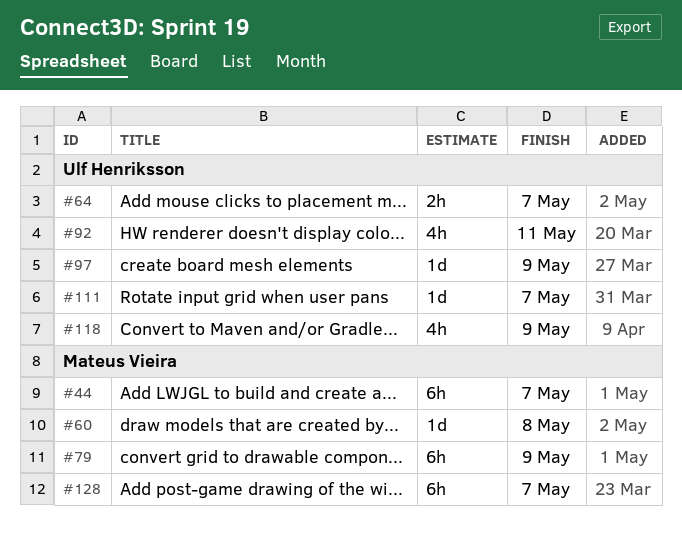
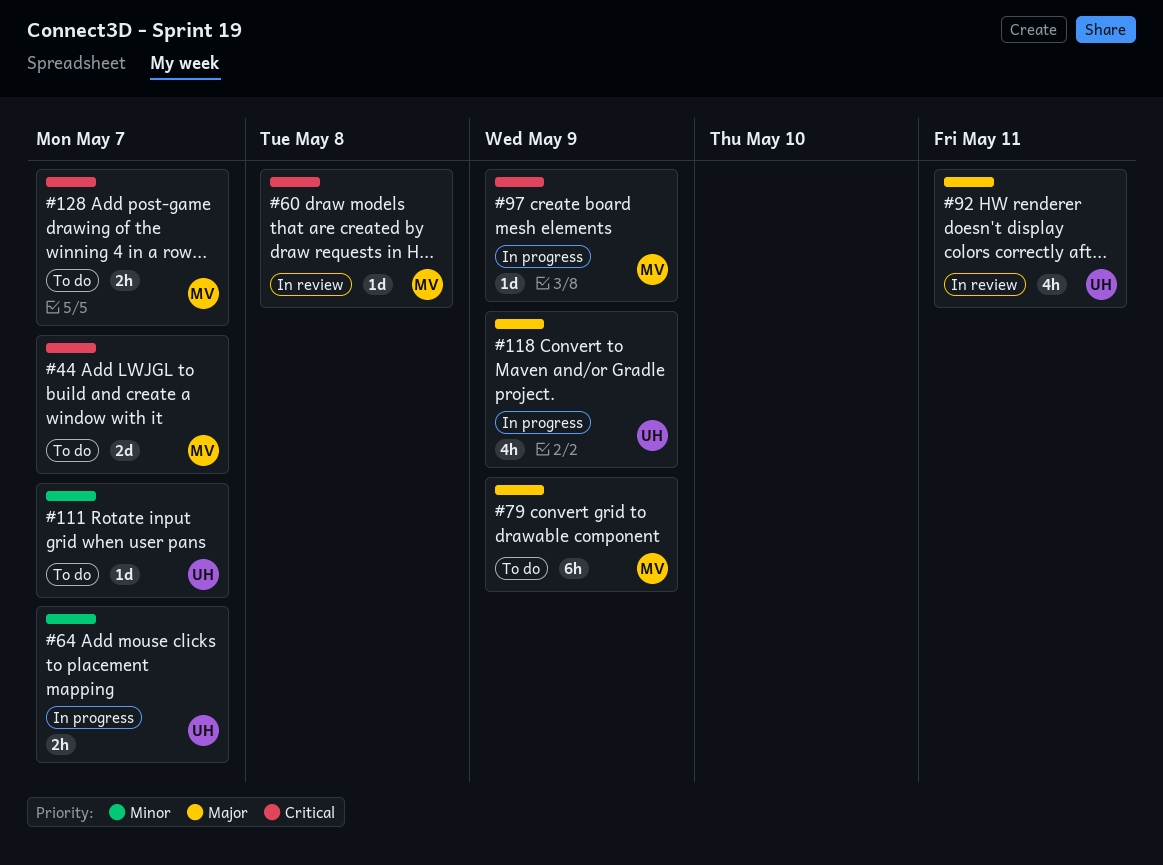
#44, estimate: 6h -> 2d
#97, owner: Ulf Henriksson -> Mateus Vieira
#128, estimate: 6h -> 2h

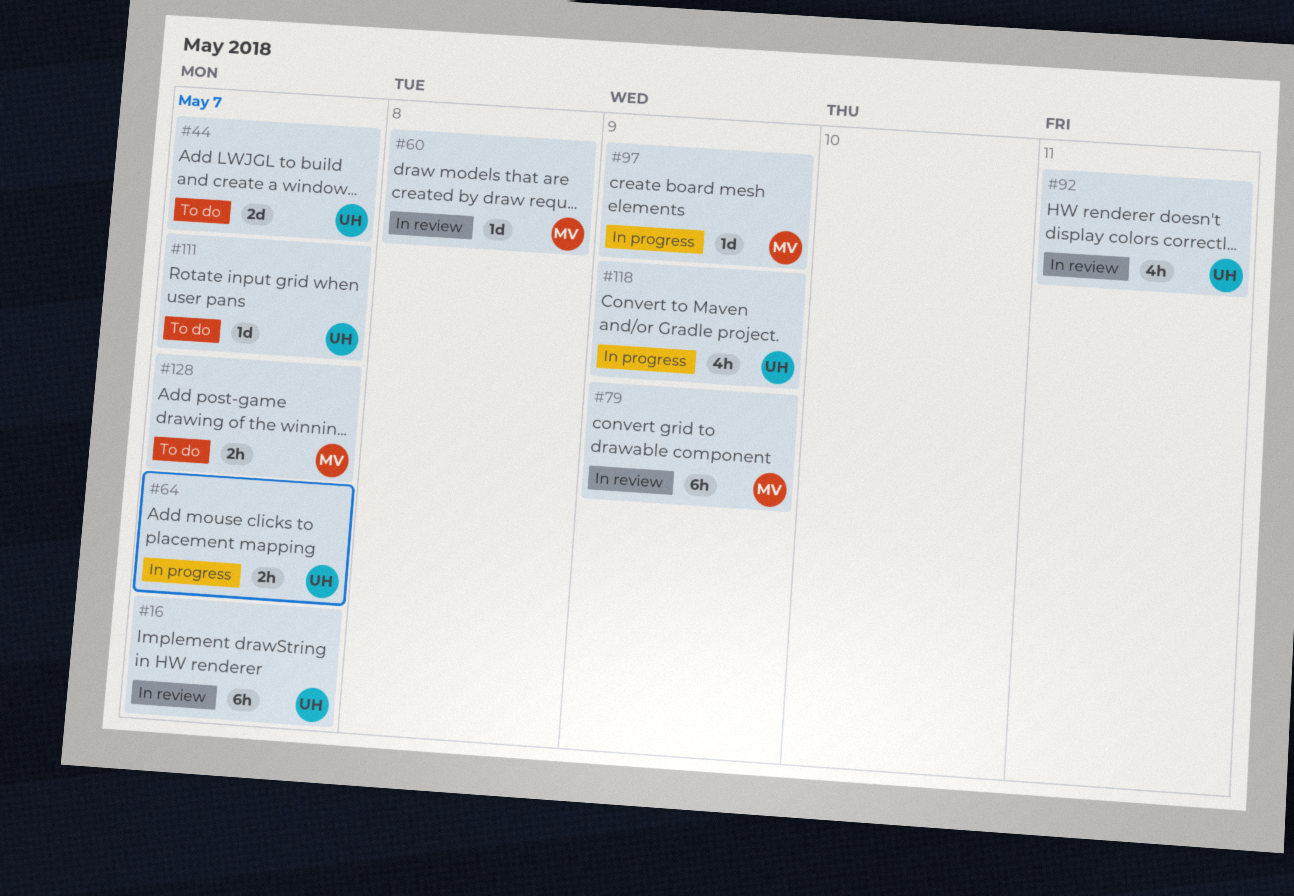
#16: none -> present
#44, owner: MV -> UH
#79, status: To do -> In review

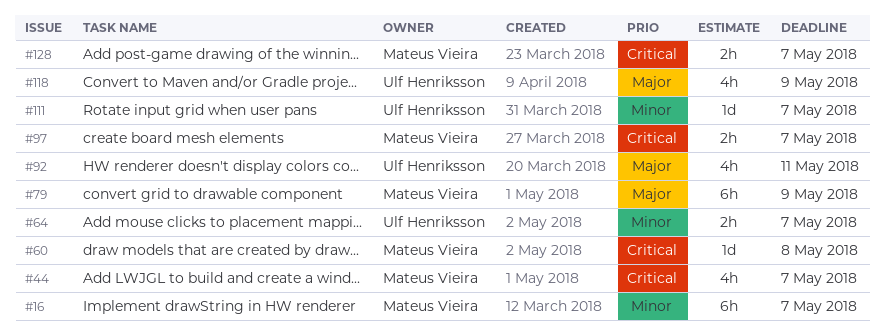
#16, owner: Ulf Henriksson -> Mateus Vieira
#44, owner: Ulf Henriksson -> Mateus Vieira
#44, estimate: 2d -> 4h
#97, estimate: 1d -> 2h
#97, due: May 9 -> May 7

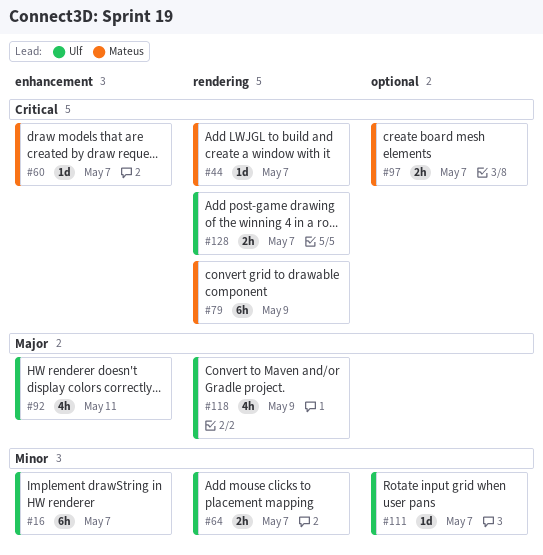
#16, owner: Mateus Vieira -> Ulf Henriksson
#44, estimate: 4h -> 1d
#60, due: May 8 -> May 7
#79, priority: Major -> Critical
#128, owner: Mateus Vieira -> Ulf Henriksson

